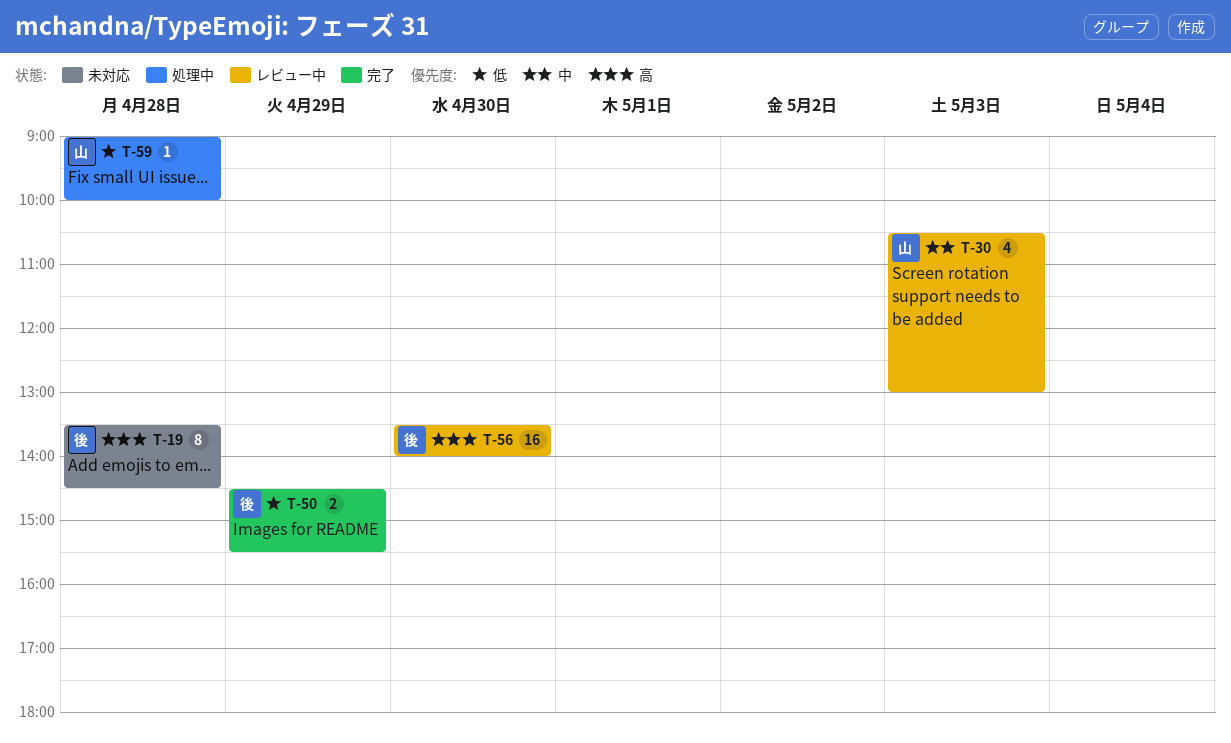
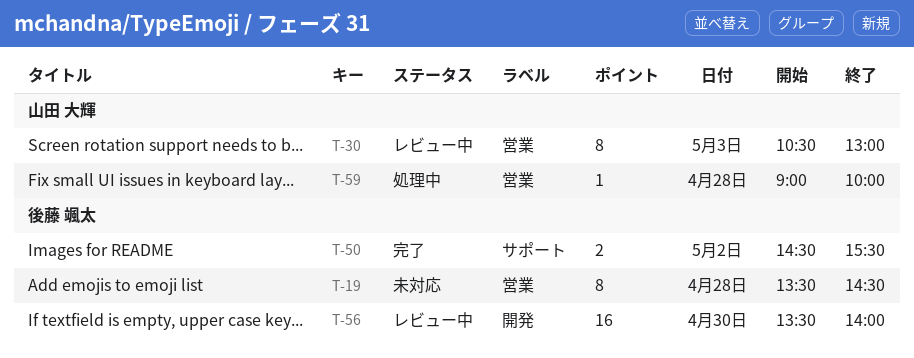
T-30, estimate: 4 -> 8
T-50, day: Apr 29 -> May 2

